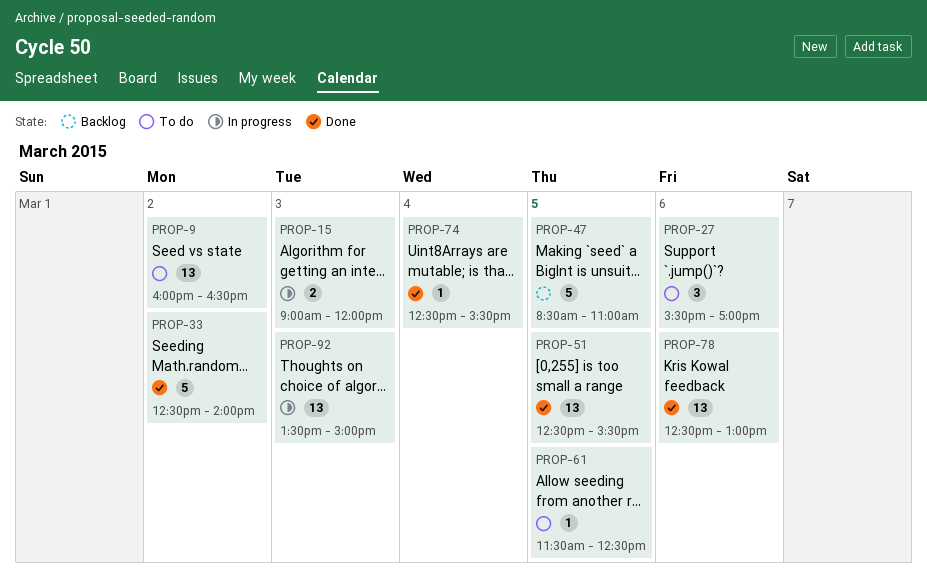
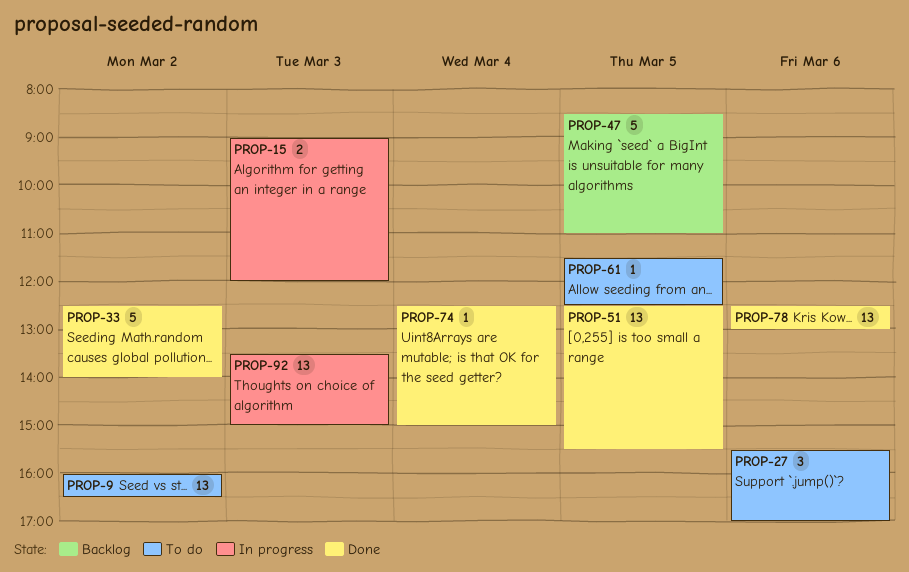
PROP-74, ends: 15:30 -> 15:00

